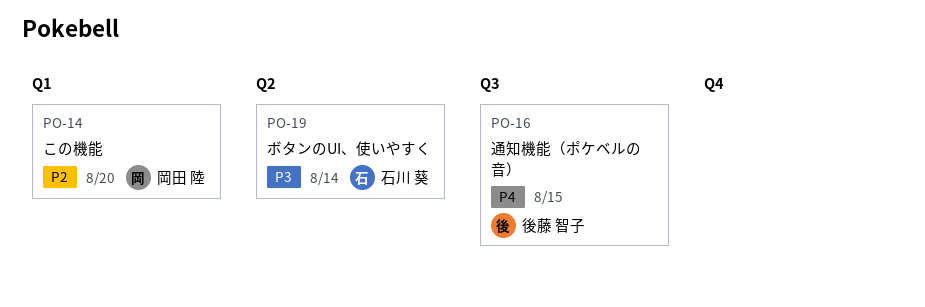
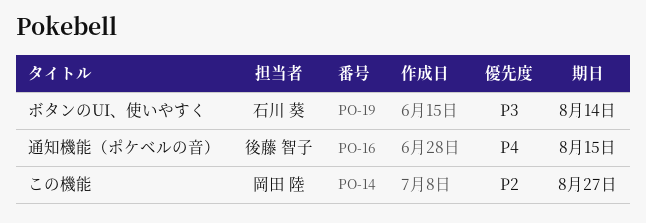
PO-14, due: Aug 20 -> Aug 27

